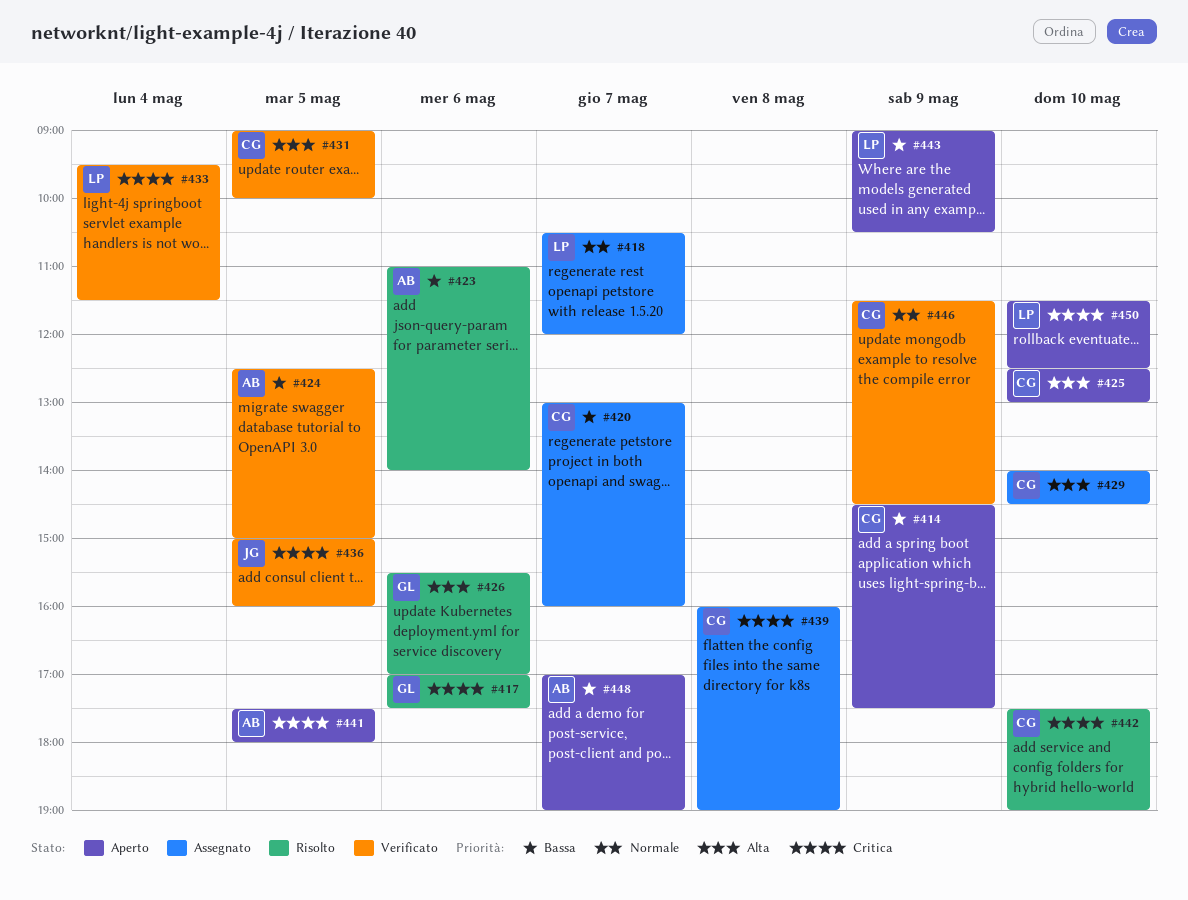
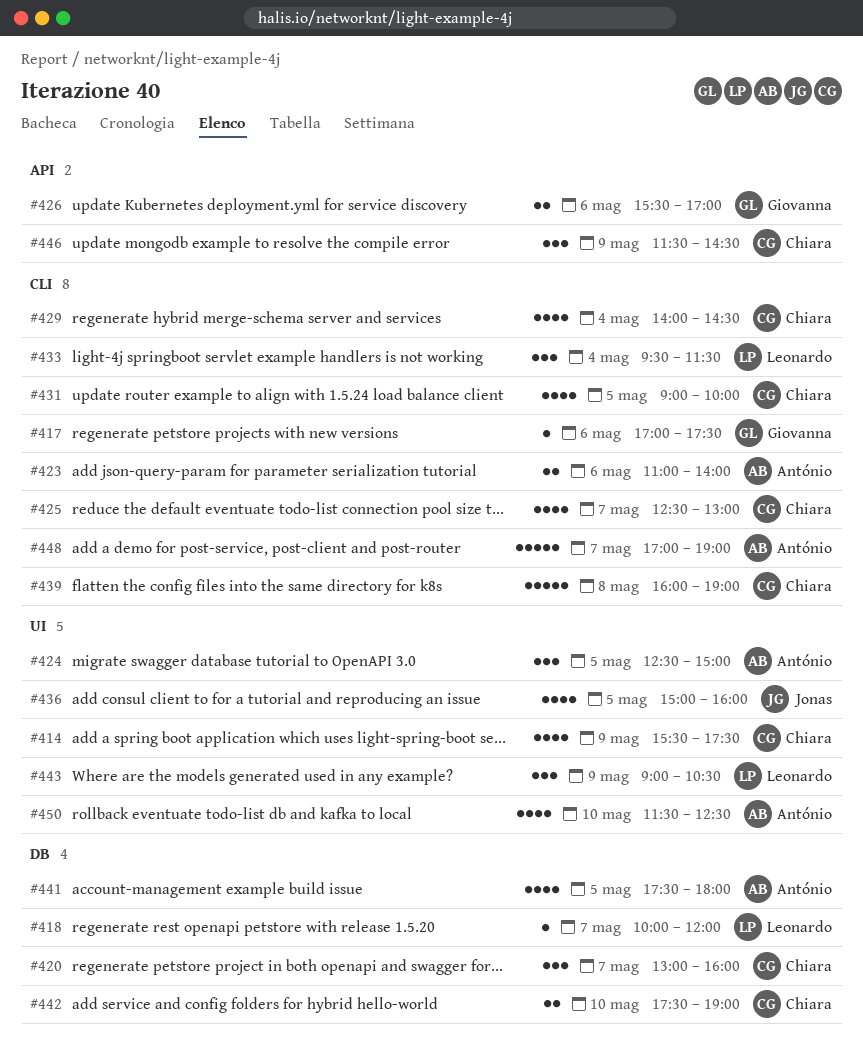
#414, begins: 14:30 -> 15:30
#418, begins: 10:30 -> 10:00
#425, day: May 10 -> May 7
#429, day: May 10 -> May 4
#450, owner: Leonardo -> António

